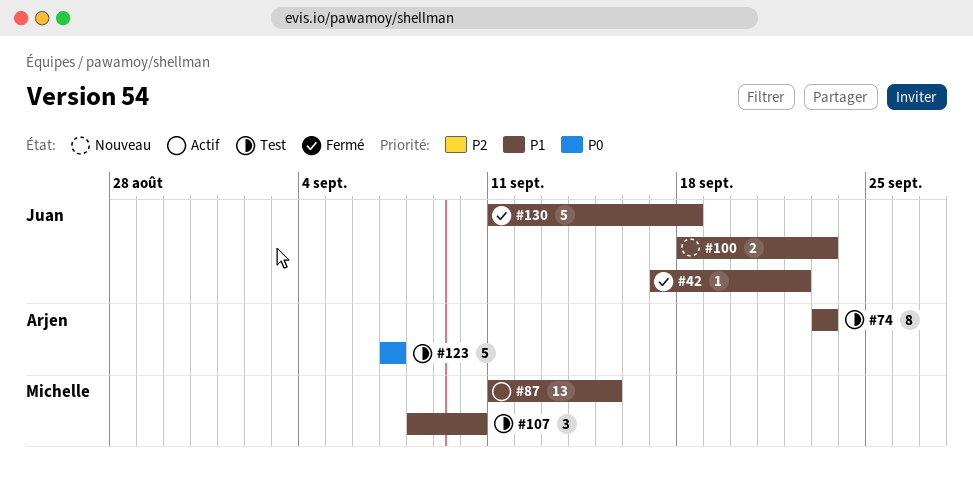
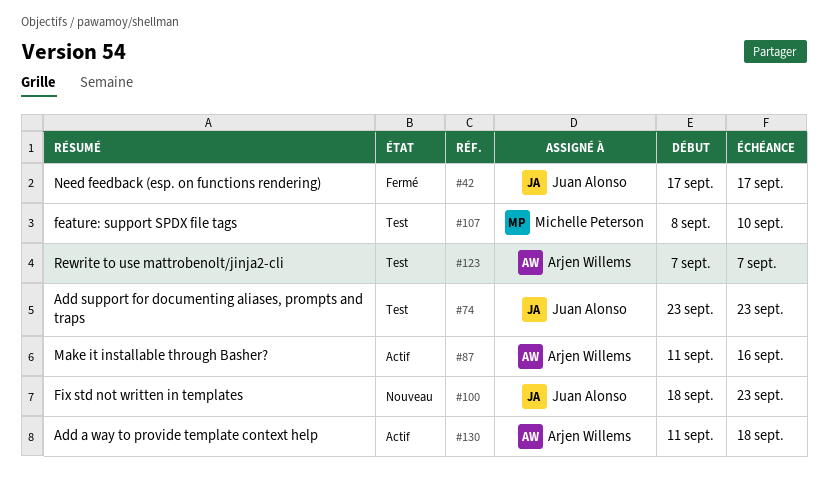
#42, due: Sep 22 -> Sep 17
#74, owner: Arjen Willems -> Juan Alonso
#87, owner: Michelle Peterson -> Arjen Willems
#87, due: Sep 15 -> Sep 16
#130, status: Fermé -> Actif
#130, owner: Juan Alonso -> Arjen Willems

